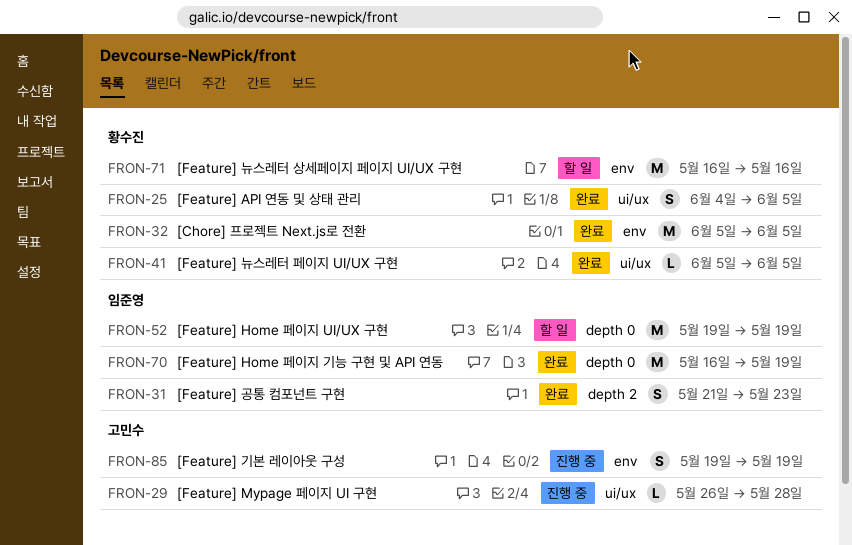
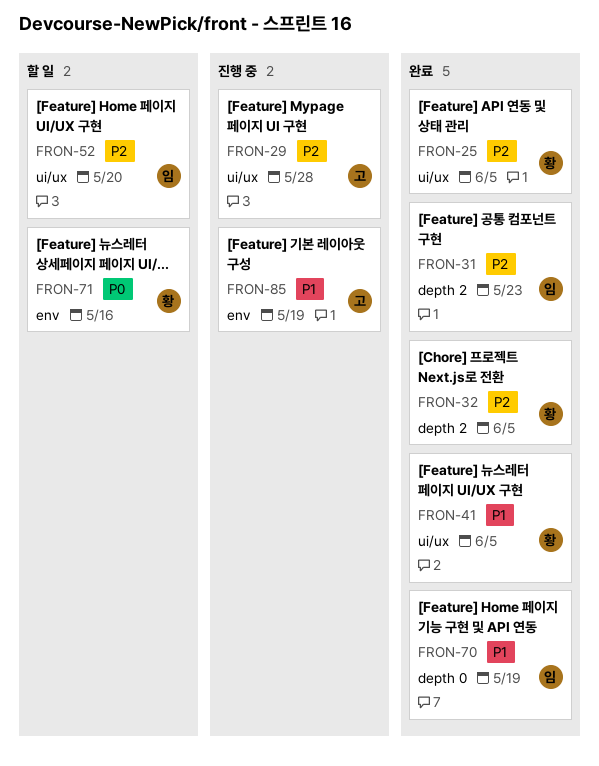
FRON-32, label: env -> depth 2
FRON-52, label: depth 0 -> ui/ux
FRON-52, due: May 19 -> May 20

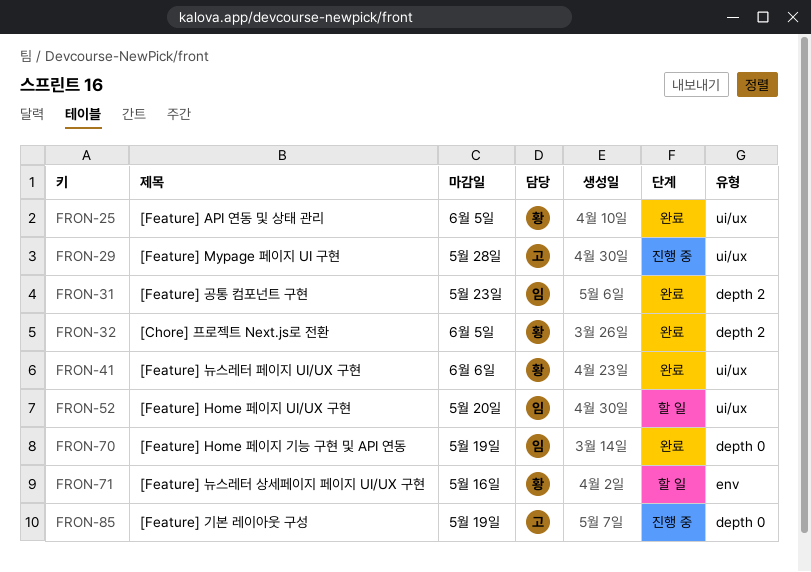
FRON-41, due: Jun 5 -> Jun 6
FRON-85, label: env -> depth 0

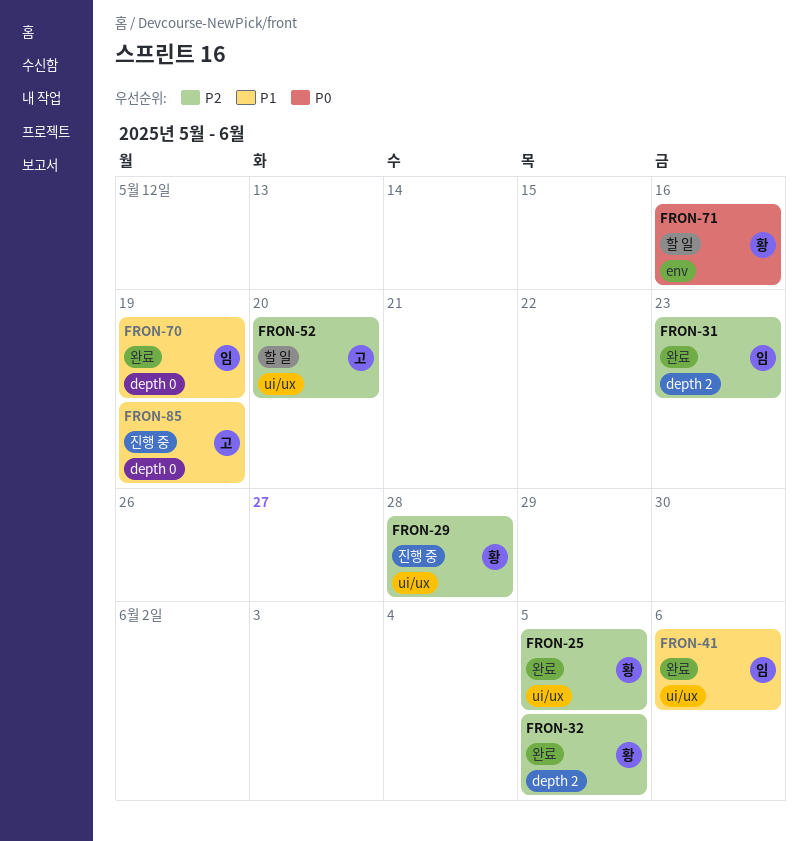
FRON-29, owner: 고 -> 황
FRON-41, owner: 황 -> 임
FRON-52, owner: 임 -> 고

